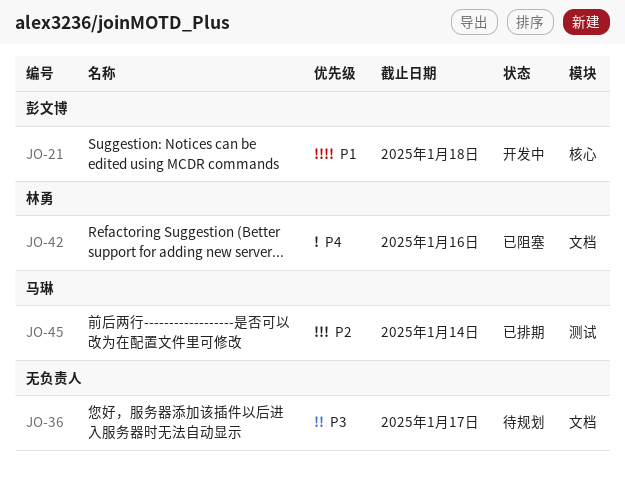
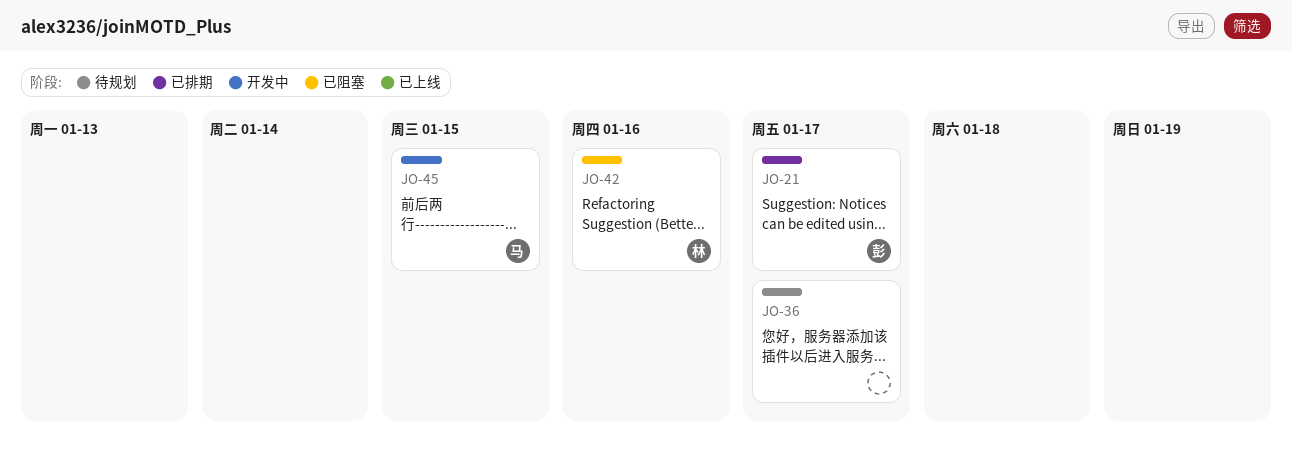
JO-21, status: 开发中 -> 已排期
JO-21, due: Jan 18 -> Jan 17
JO-45, status: 已排期 -> 开发中
JO-45, due: Jan 14 -> Jan 15

